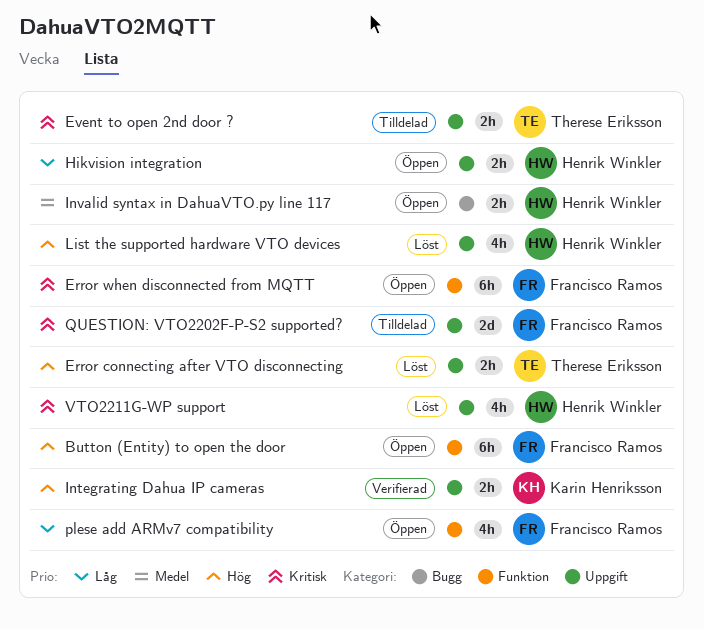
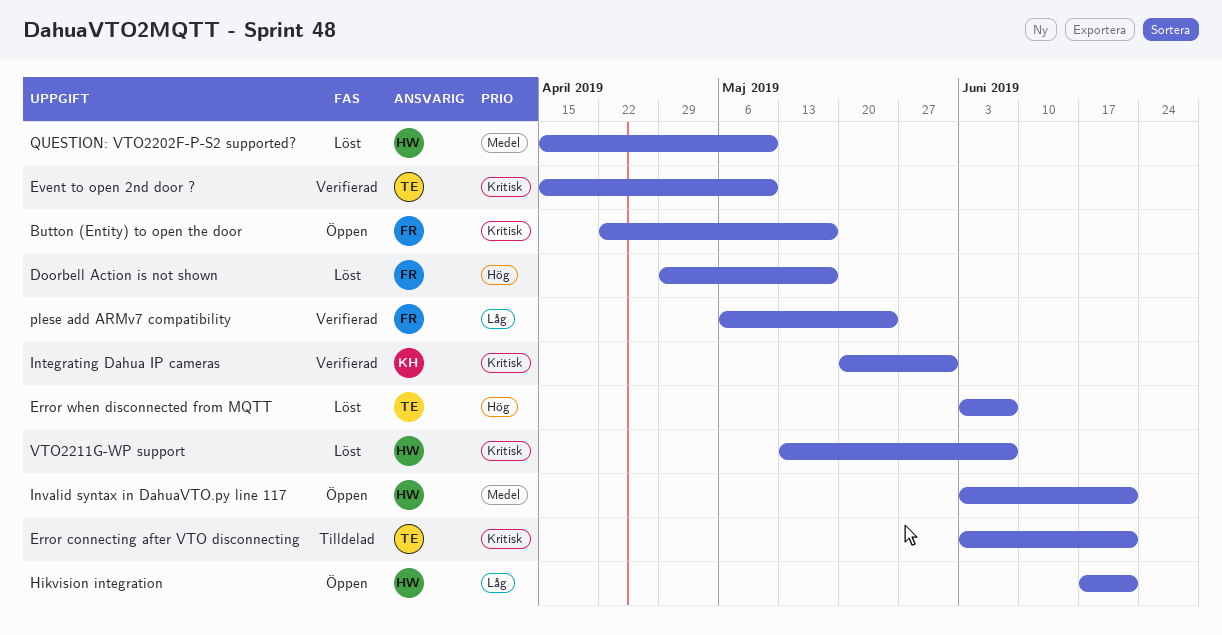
Button (Entity) to open the door, priority: Hög -> Kritisk
Doorbell Action is not shown: none -> present
Error connecting after VTO disconnecting, status: Löst -> Tilldelad
Error connecting after VTO disconnecting, priority: Hög -> Kritisk
Error when disconnected from MQTT, status: Öppen -> Löst
Error when disconnected from MQTT, owner: Francisco Ramos -> Therese Eriksson
Error when disconnected from MQTT, priority: Kritisk -> Hög
Event to open 2nd door ?, status: Tilldelad -> Verifierad
Integrating Dahua IP cameras, priority: Hög -> Kritisk
List the supported hardware VTO devices: present -> none
plese add ARMv7 compatibility, status: Öppen -> Verifierad
QUESTION: VTO2202F-P-S2 supported?, status: Tilldelad -> Löst
QUESTION: VTO2202F-P-S2 supported?, owner: Francisco Ramos -> Henrik Winkler
QUESTION: VTO2202F-P-S2 supported?, priority: Kritisk -> Medel

